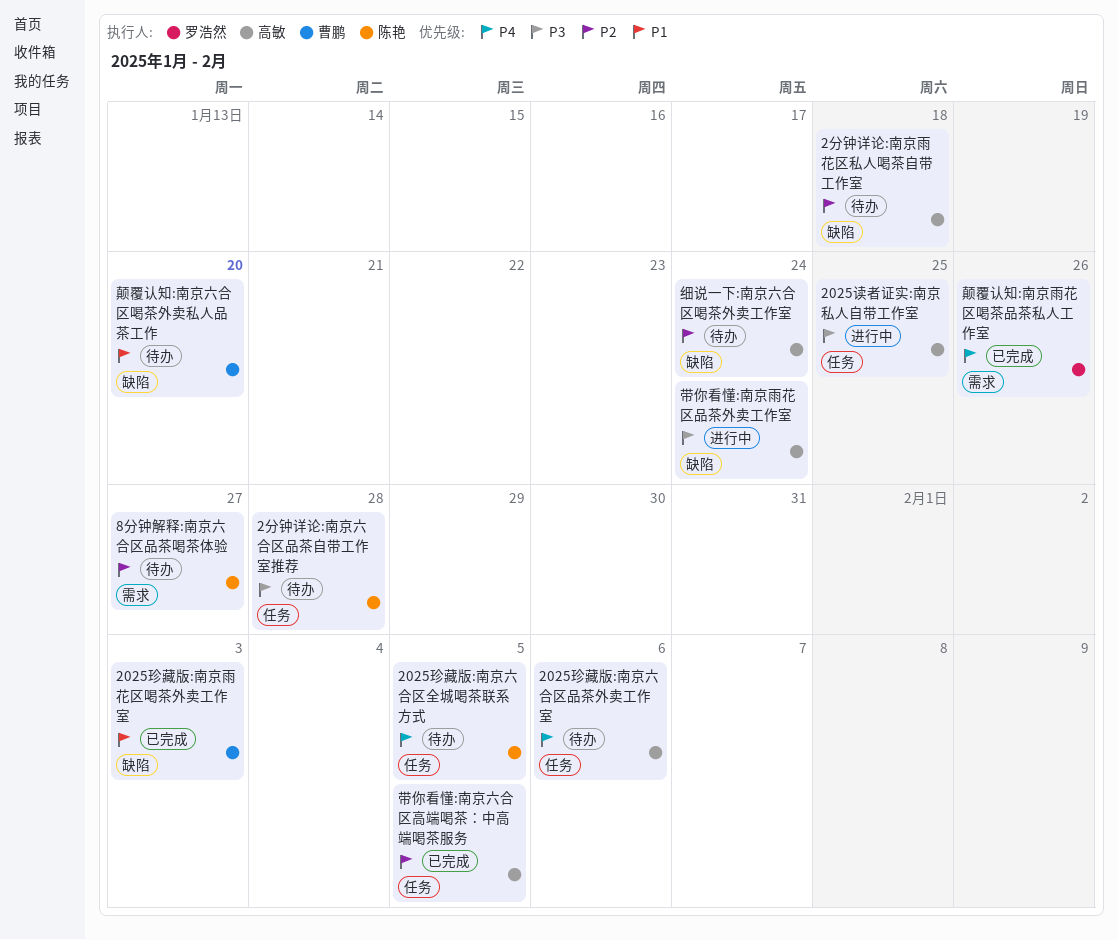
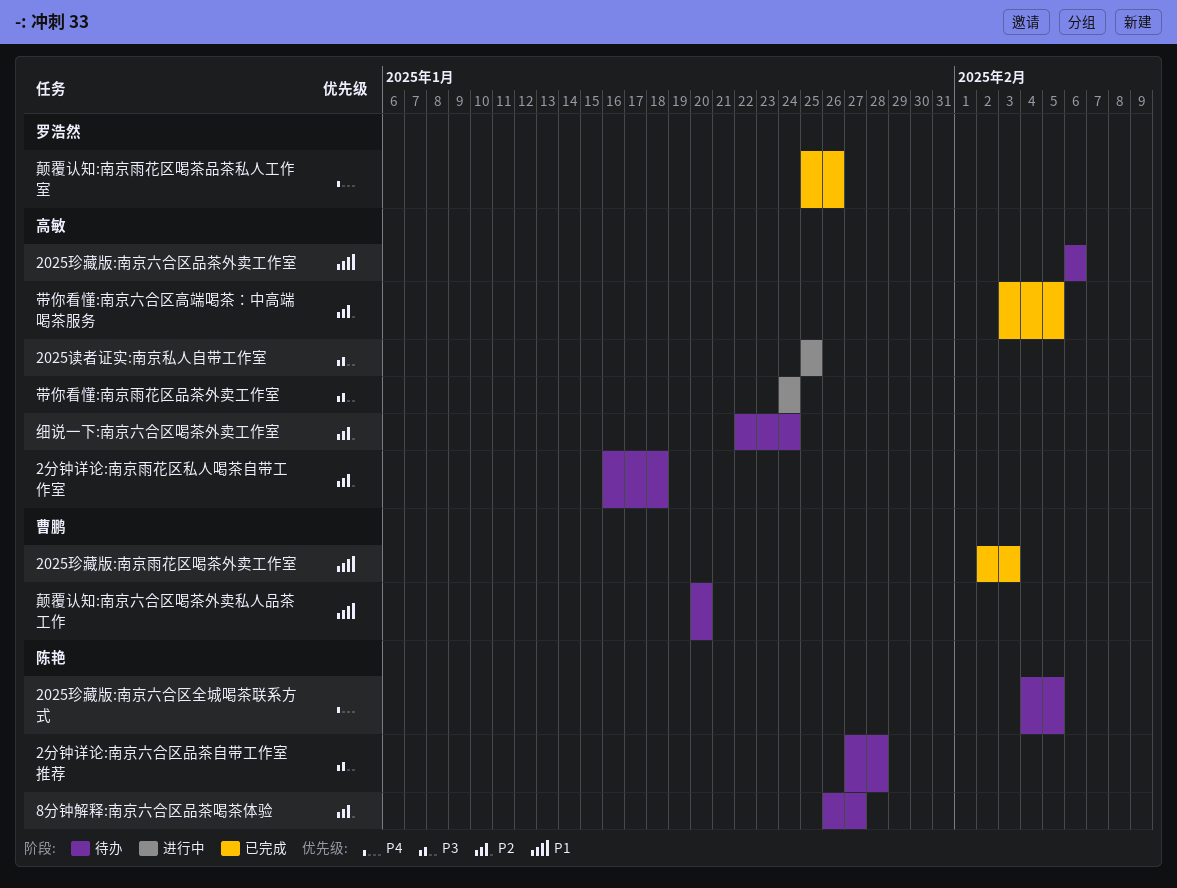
2025珍藏版:南京六合区品茶外卖工作室, priority: P4 -> P1

